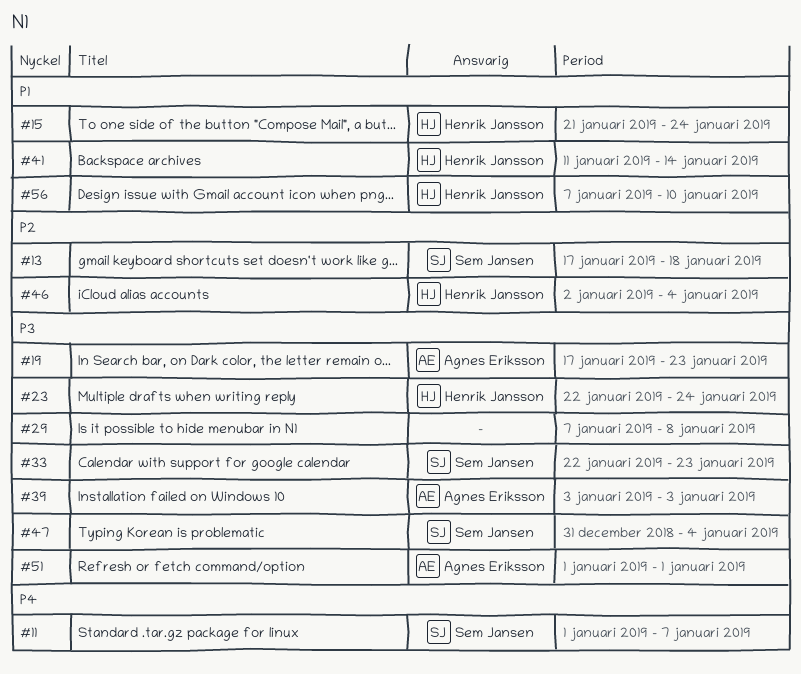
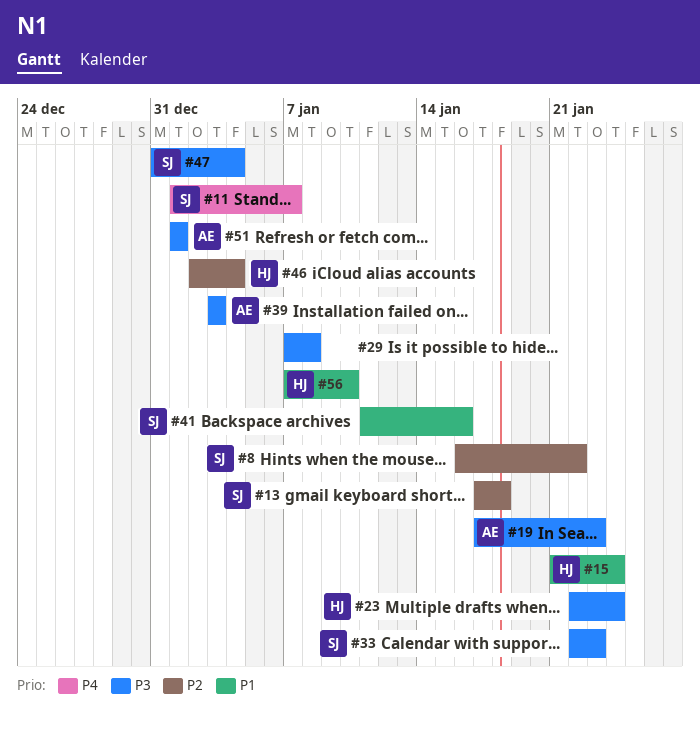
#8: none -> present
#41, owner: Henrik Jansson -> Sem Jansen
#41, due: Jan 14 -> Jan 16

